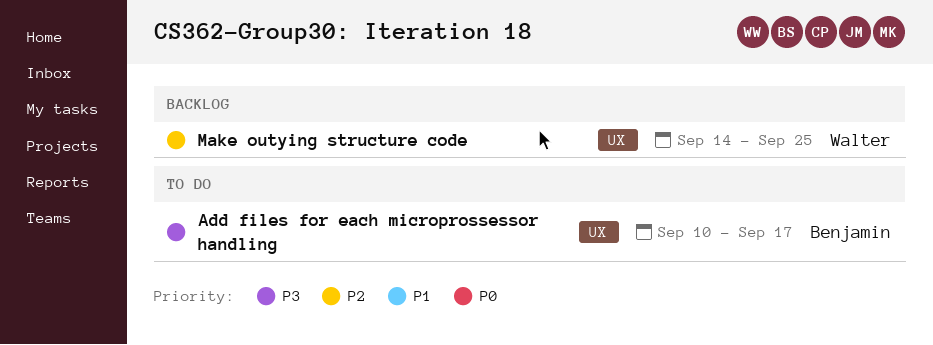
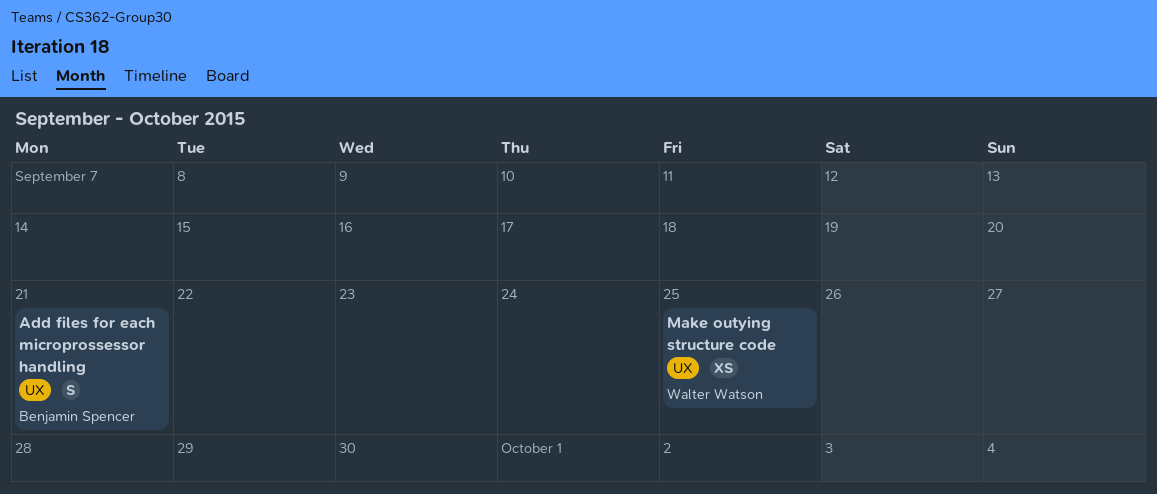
Add files for each microprossessor handling, due: Sep 17 -> Sep 21

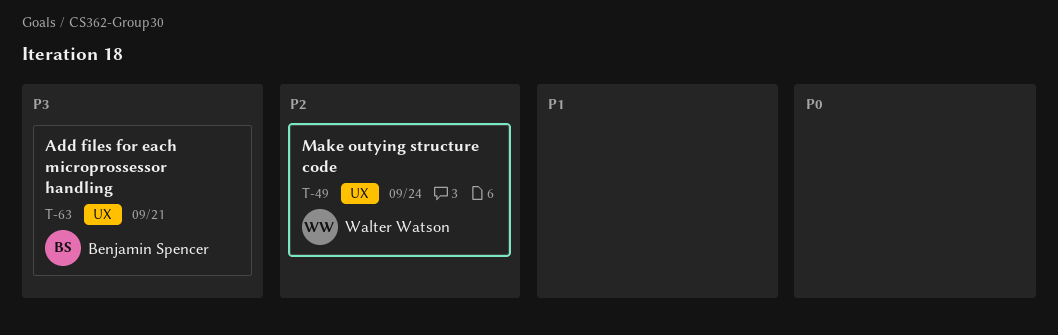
Make outying structure code, due: Sep 25 -> Sep 24

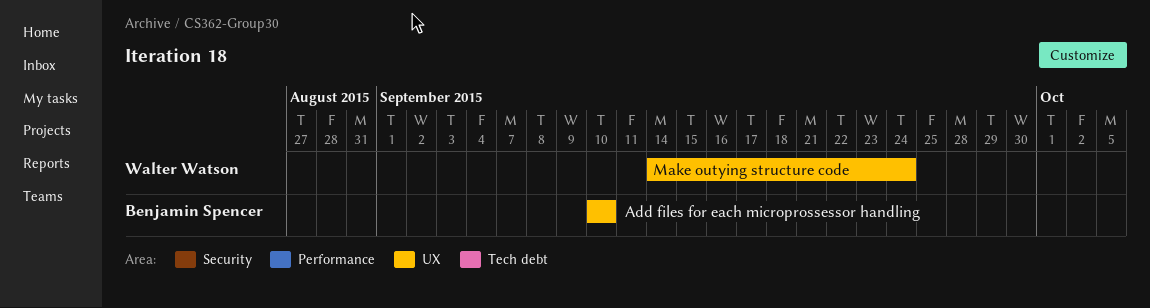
Add files for each microprossessor handling, due: Sep 21 -> Sep 10

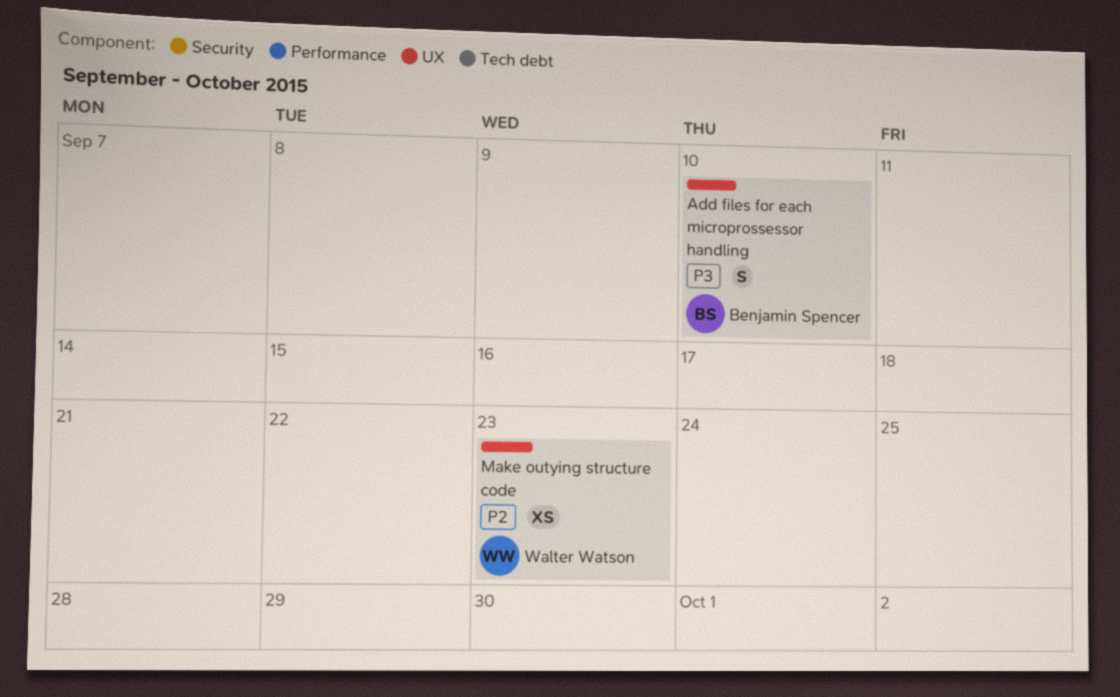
Make outying structure code, due: Sep 24 -> Sep 23

